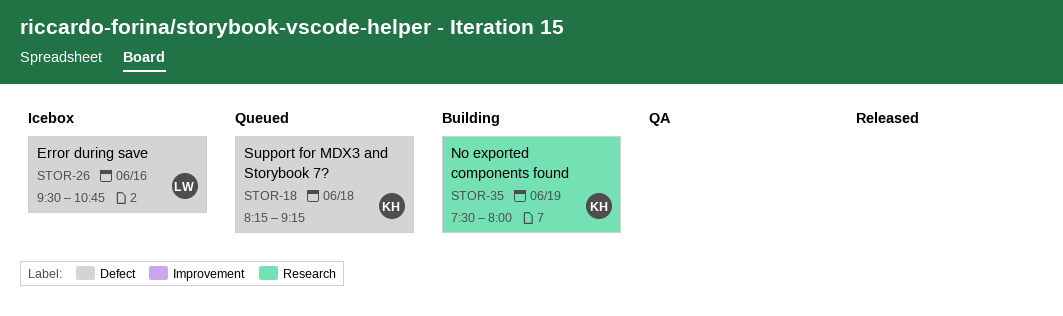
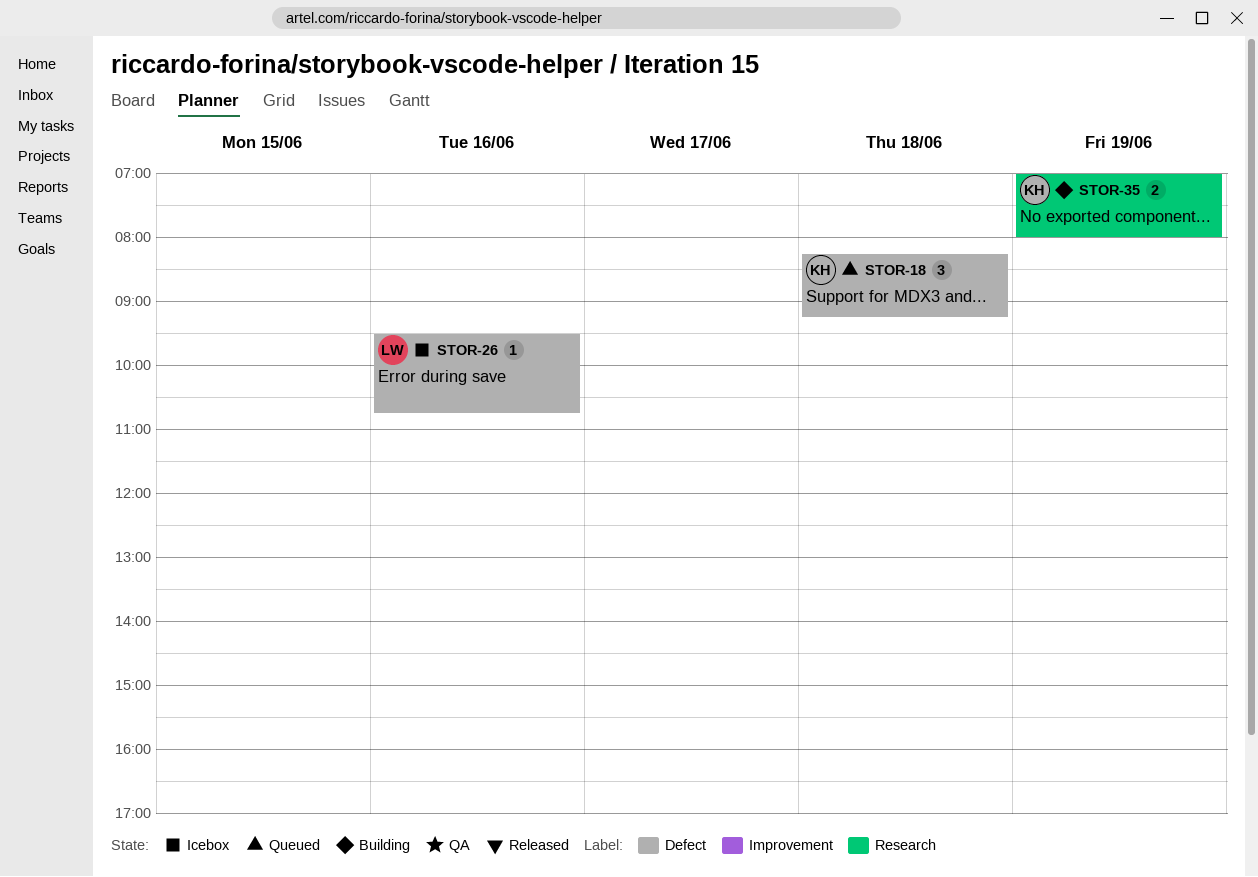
STOR-35, begins: 07:30 -> 07:00

